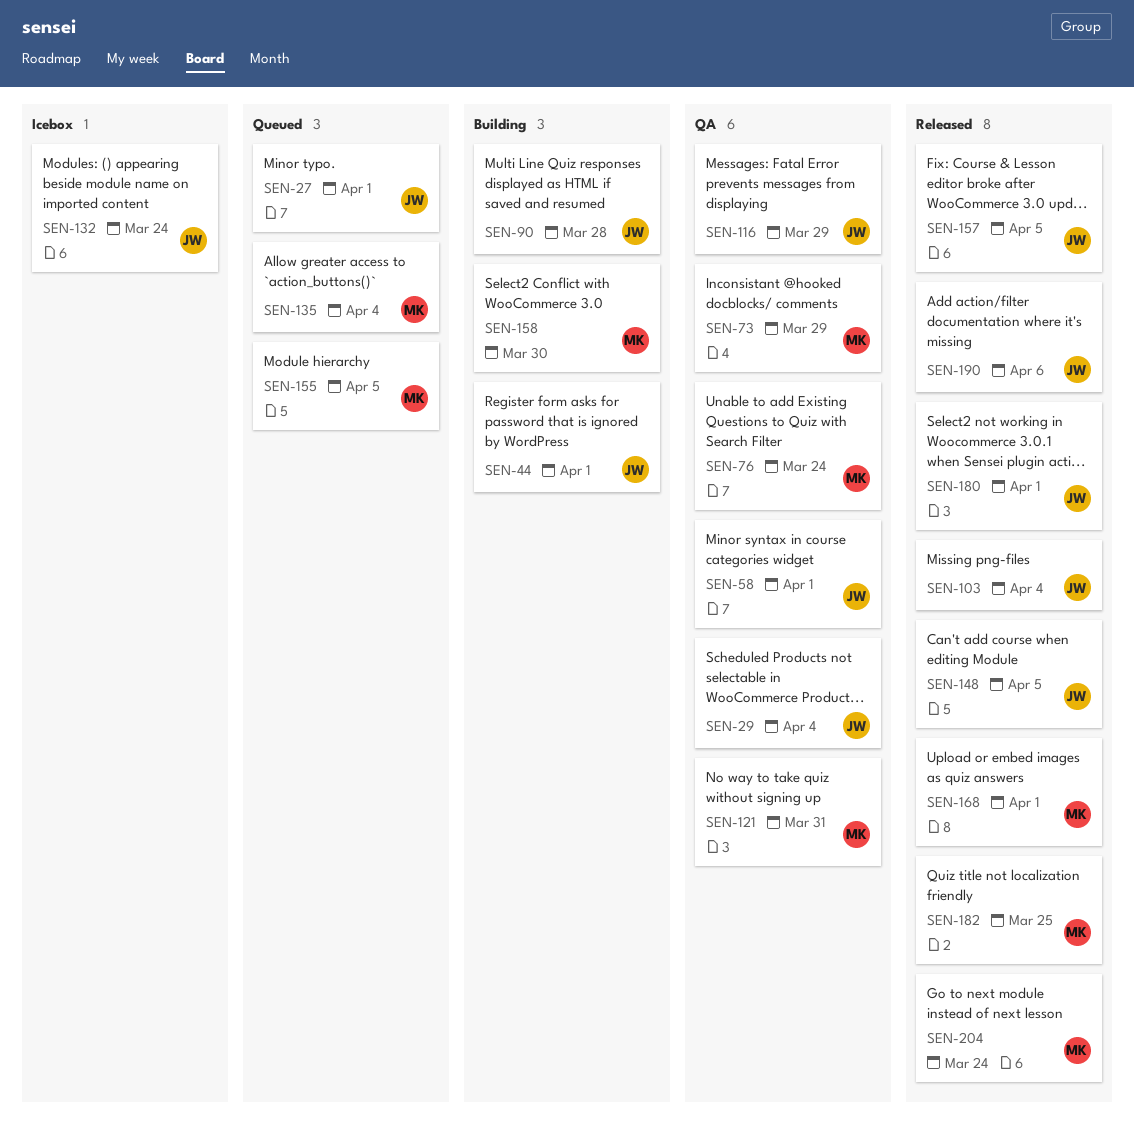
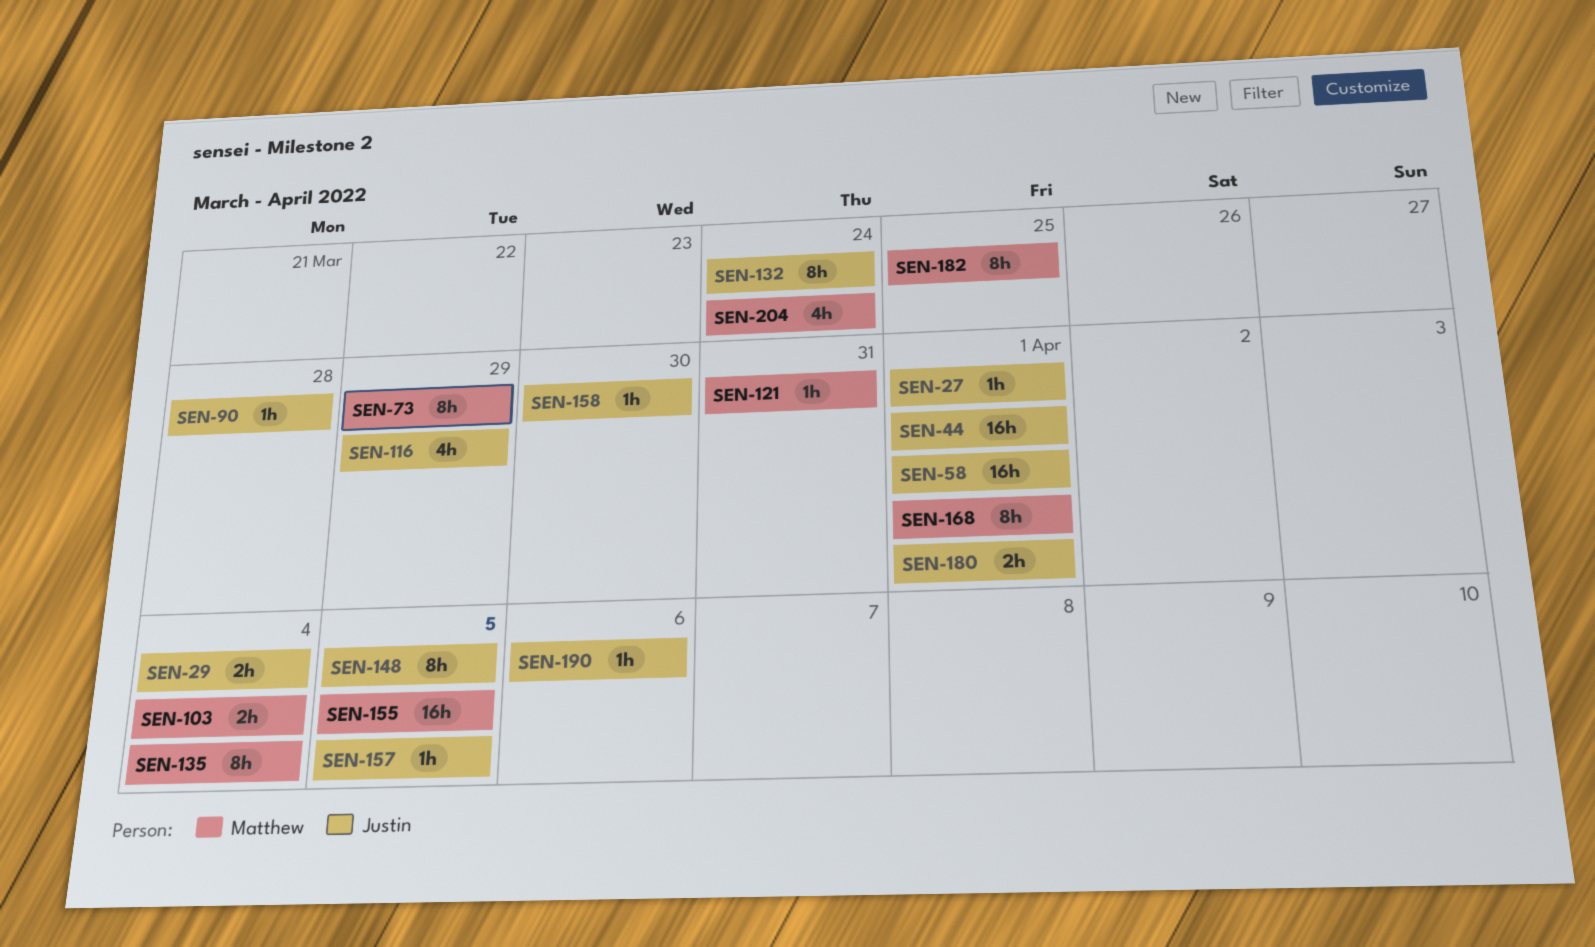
SEN-76: present -> none
SEN-103, owner: Justin -> Matthew
SEN-158, owner: Matthew -> Justin

